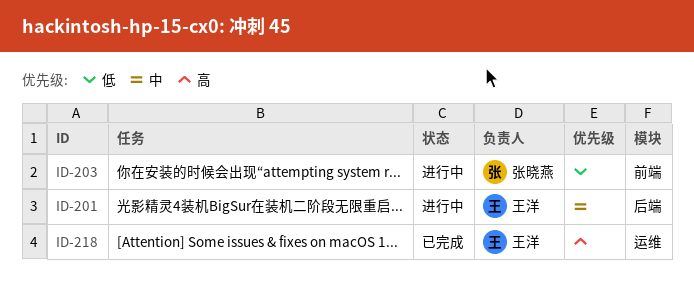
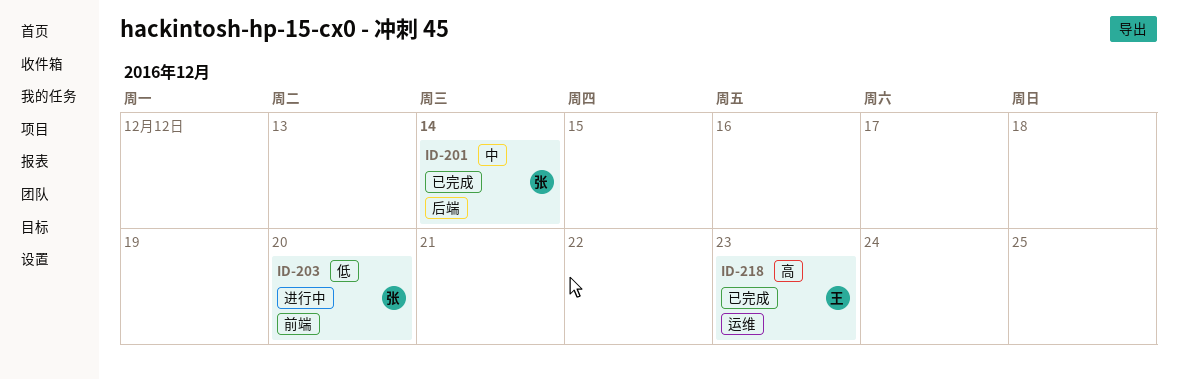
ID-201, status: 进行中 -> 已完成
ID-201, owner: 王洋 -> 张晓燕

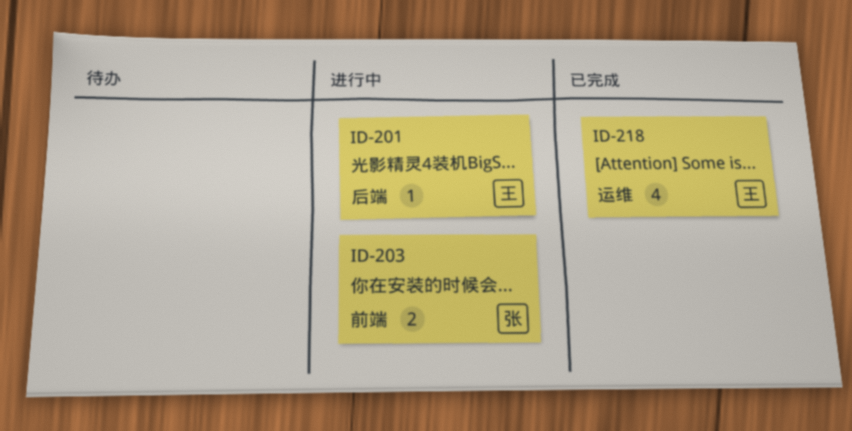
ID-201, status: 已完成 -> 进行中
ID-201, owner: 张 -> 王

